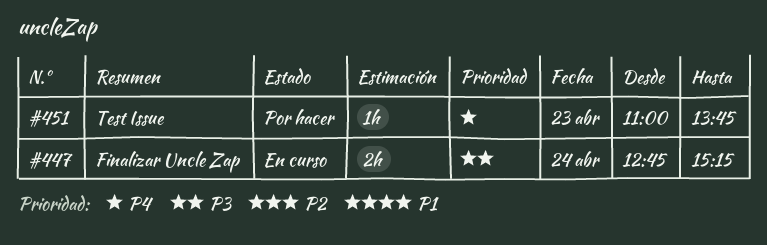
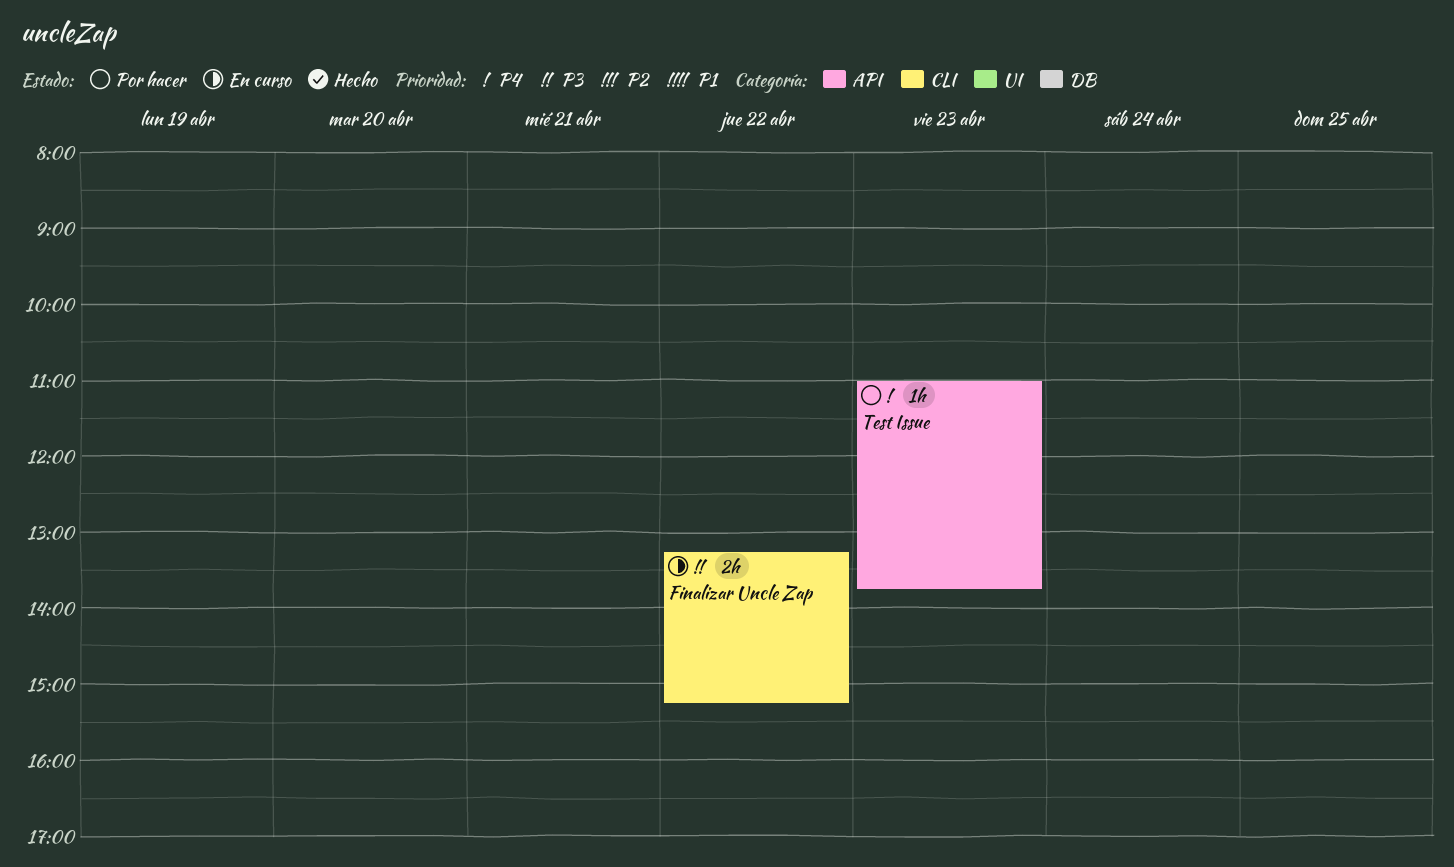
Finalizar Uncle Zap, day: Apr 24 -> Apr 22
Finalizar Uncle Zap, begins: 12:45 -> 13:15

